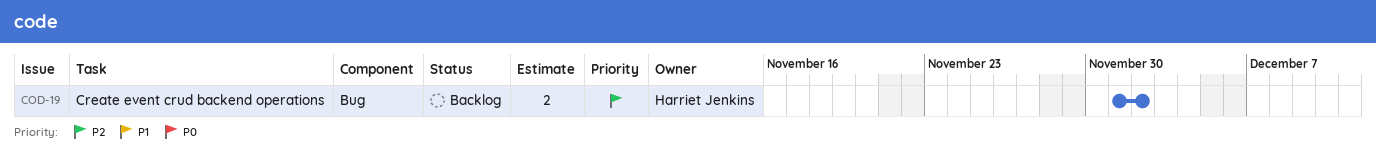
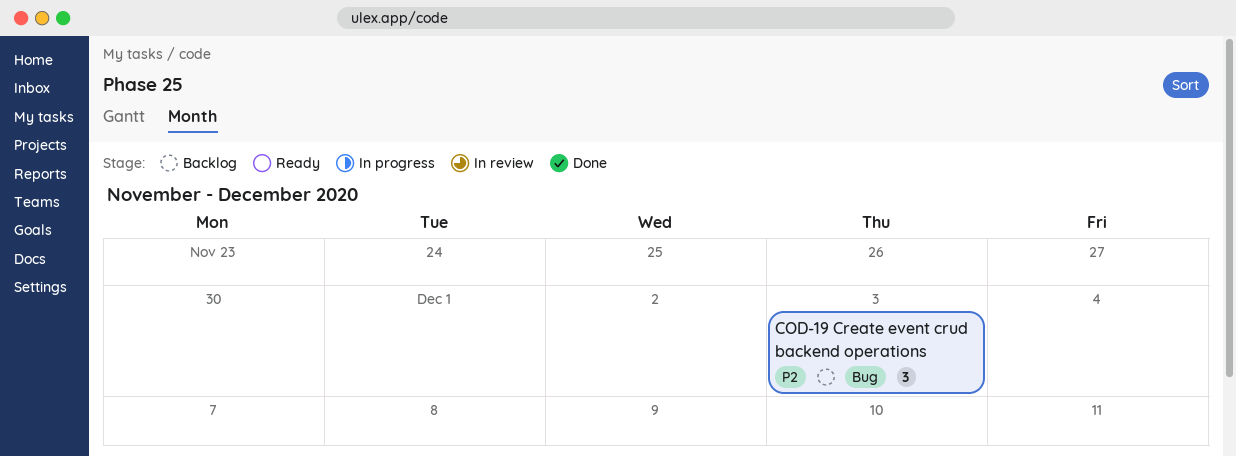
COD-19, estimate: 2 -> 3
COD-19, due: Dec 2 -> Dec 3

